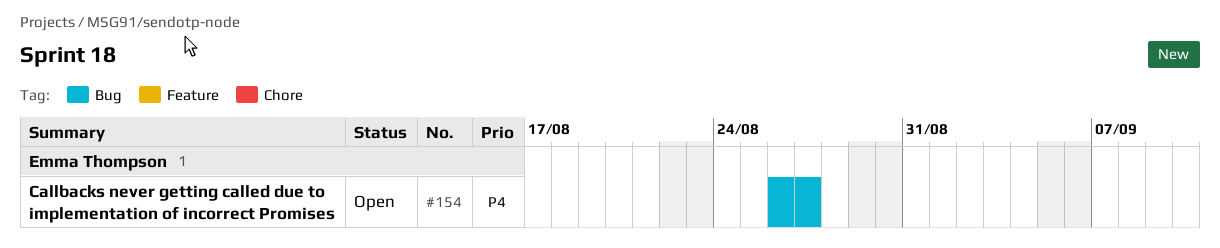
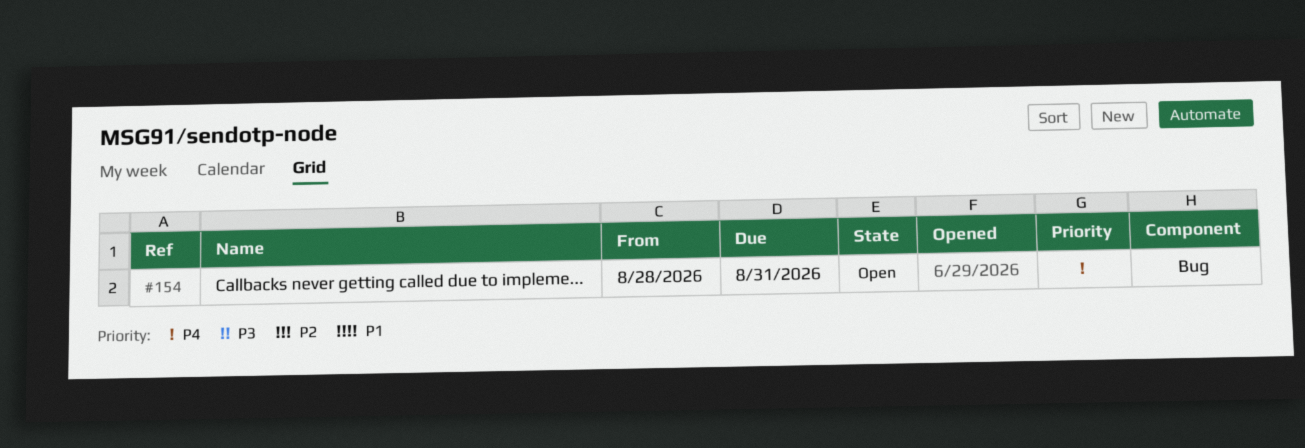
#154, start: Aug 26 -> Aug 28
#154, due: Aug 27 -> Aug 31

